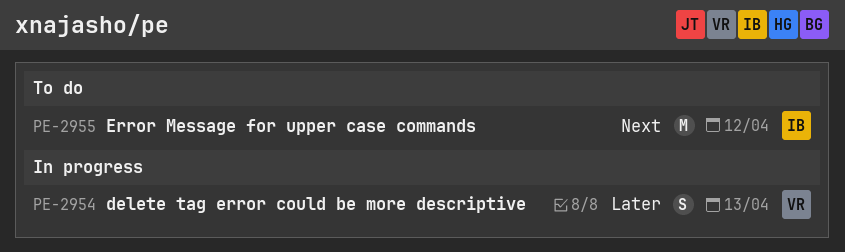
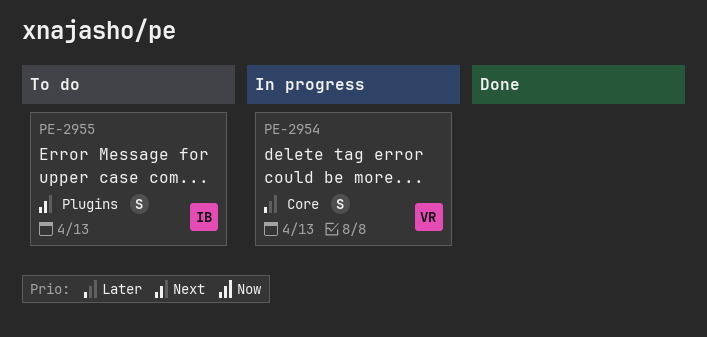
PE-2955, estimate: M -> S
PE-2955, due: Apr 12 -> Apr 13

